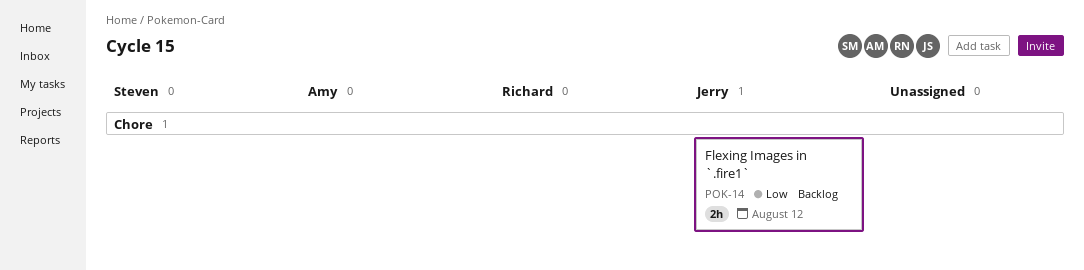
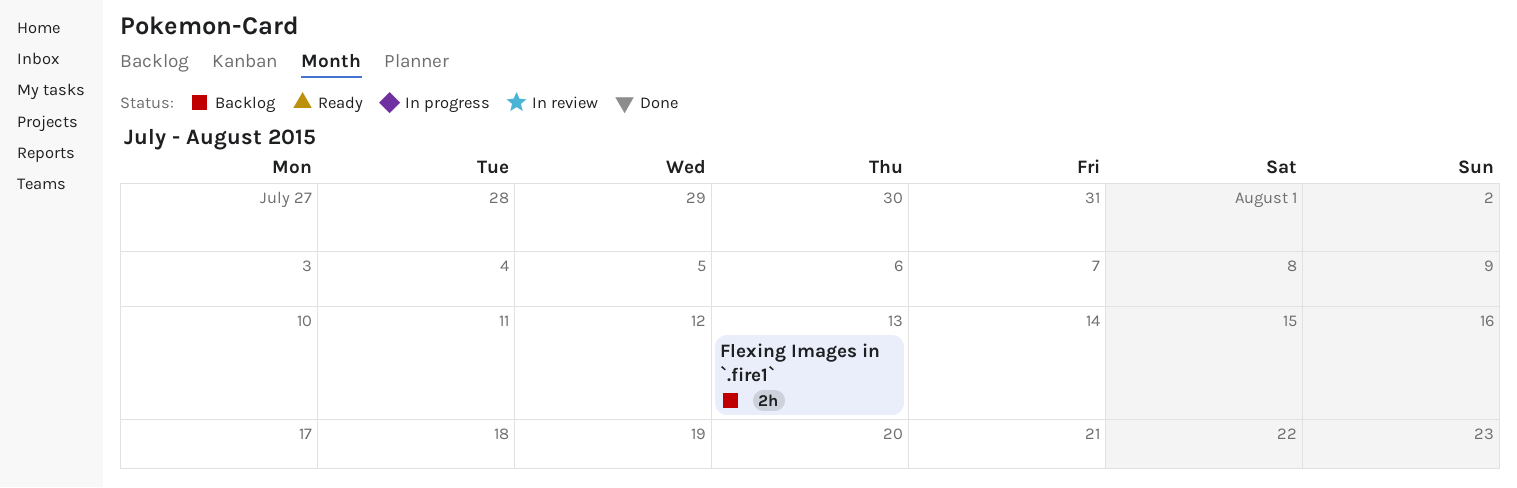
Flexing Images in `.fire1`, due: Aug 12 -> Aug 13

